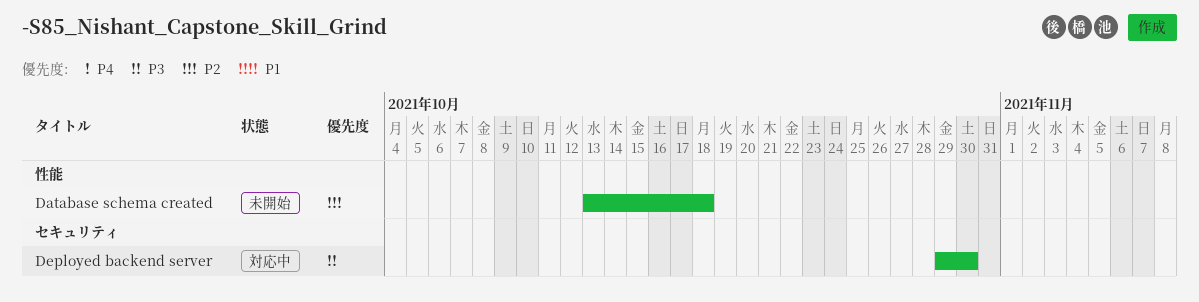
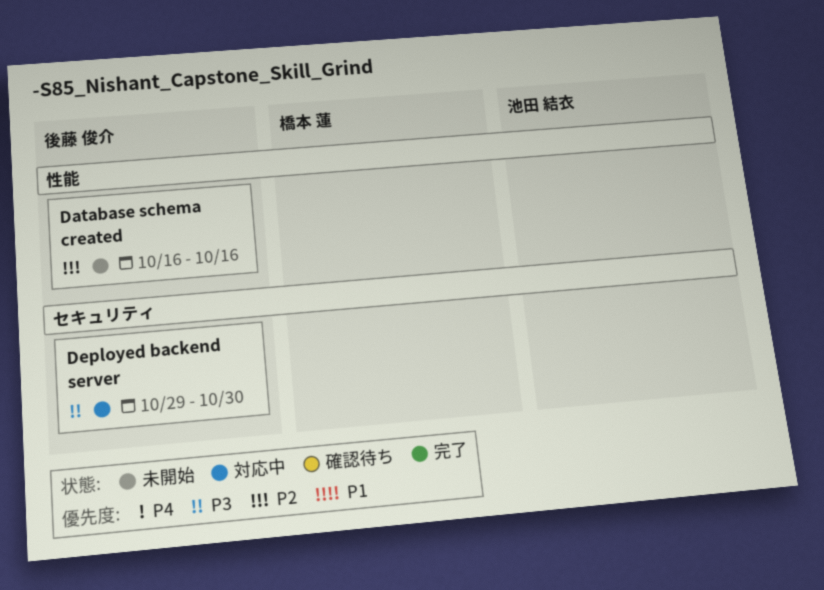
Database schema created, start: Oct 13 -> Oct 16
Database schema created, due: Oct 18 -> Oct 16

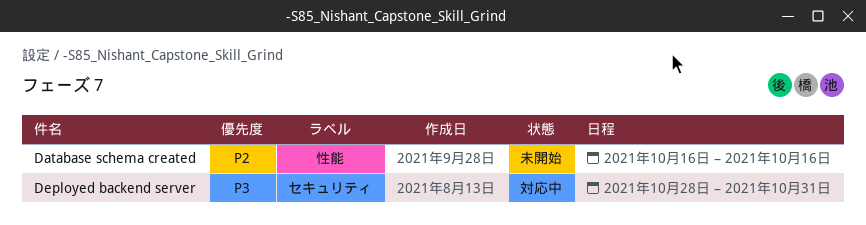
Deployed backend server, start: Oct 29 -> Oct 28
Deployed backend server, due: Oct 30 -> Oct 31

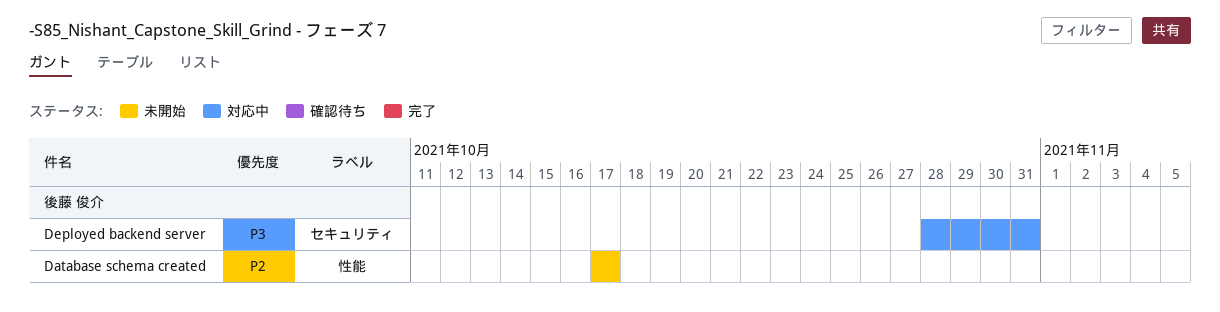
Database schema created, start: Oct 16 -> Oct 17
Database schema created, due: Oct 16 -> Oct 17

